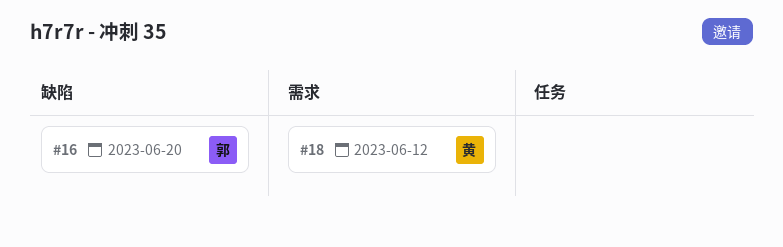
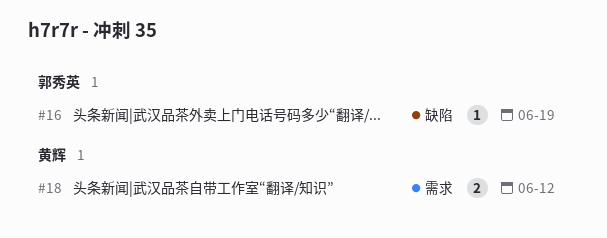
#16, due: Jun 20 -> Jun 19

